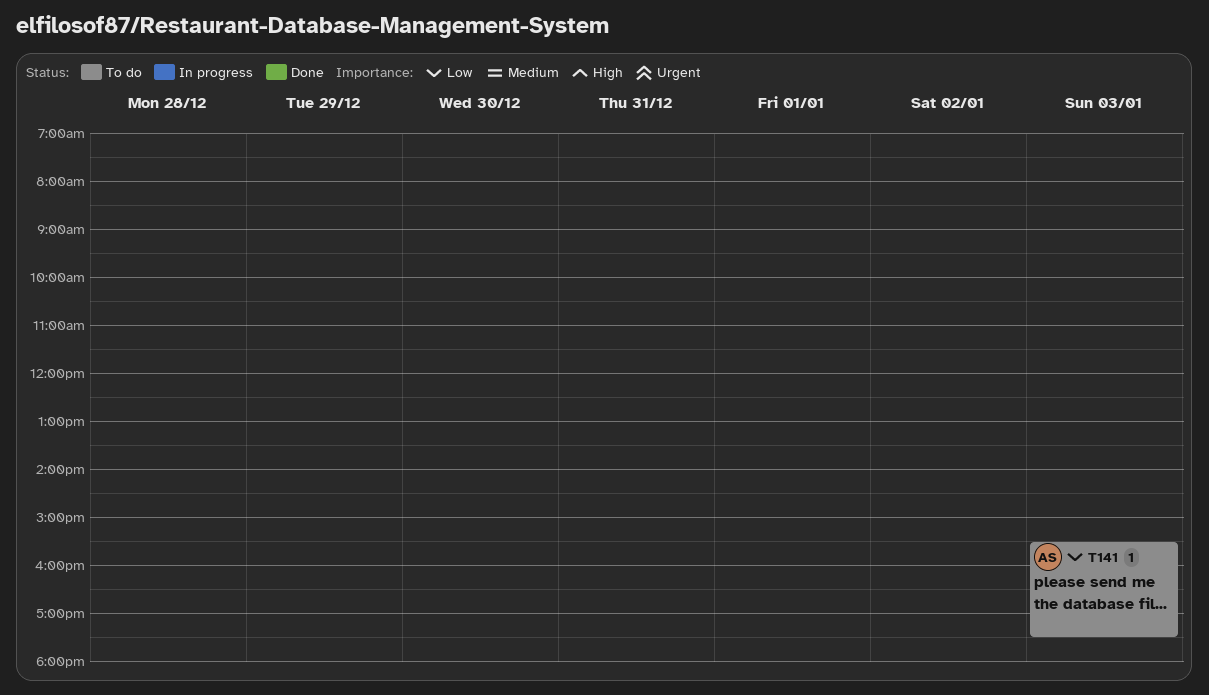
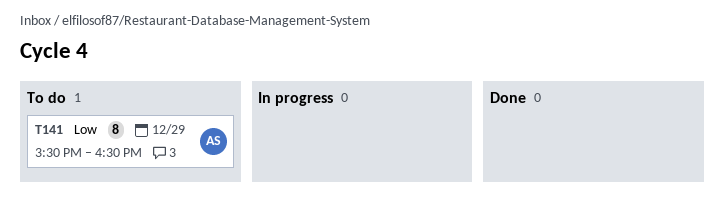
T141, estimate: 1 -> 8
T141, day: Jan 3 -> Dec 29
T141, ends: 17:30 -> 16:30

